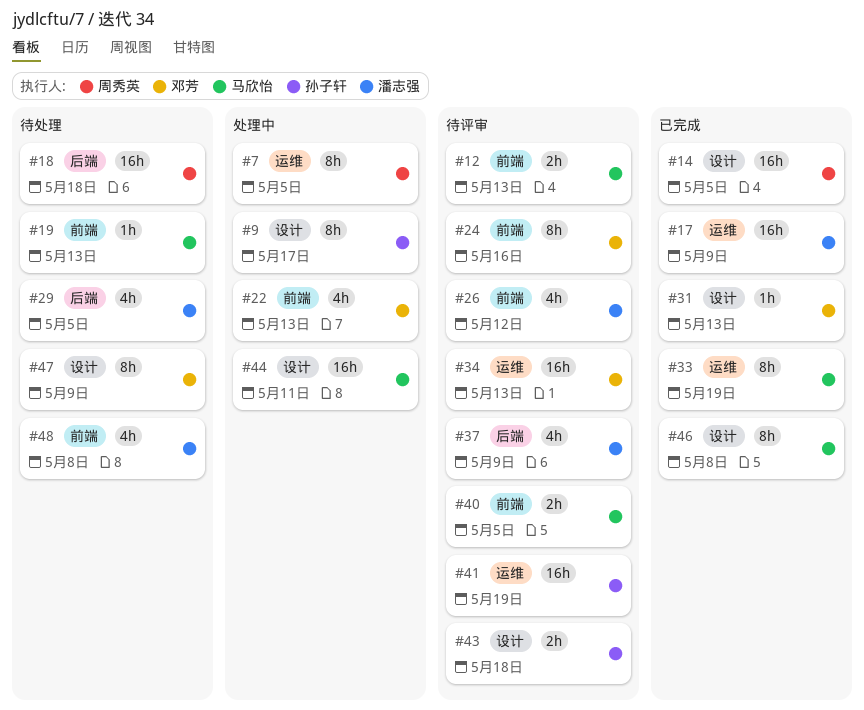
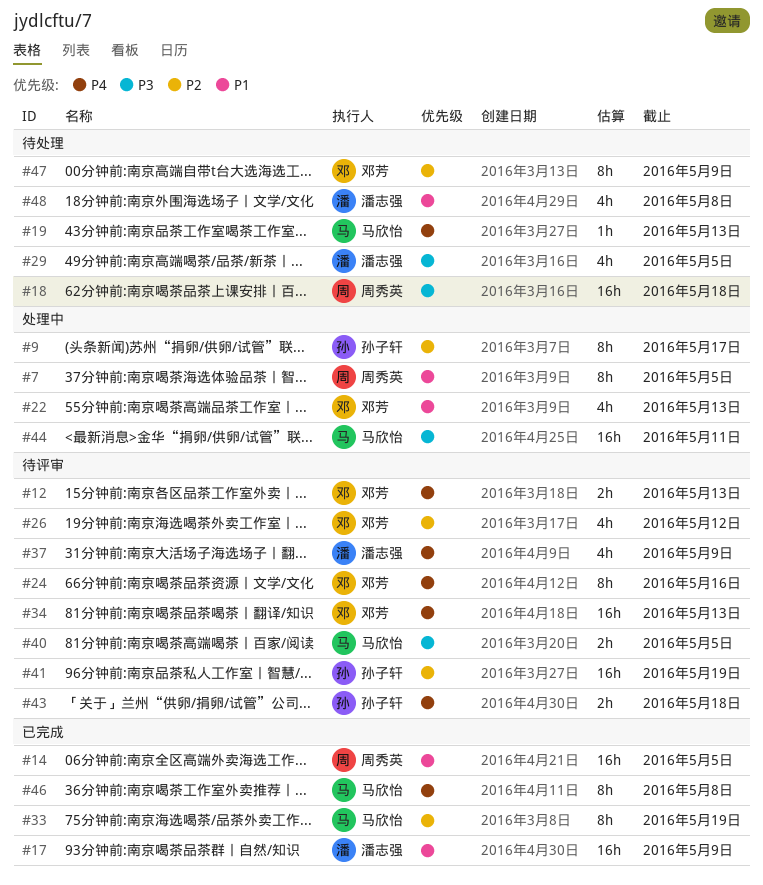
#12, owner: 马欣怡 -> 邓芳
#26, owner: 潘志强 -> 邓芳
#31: present -> none

